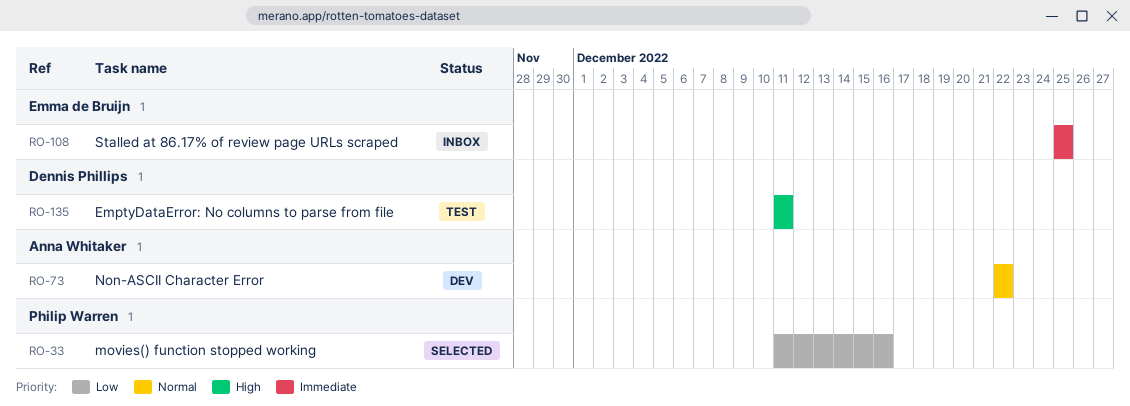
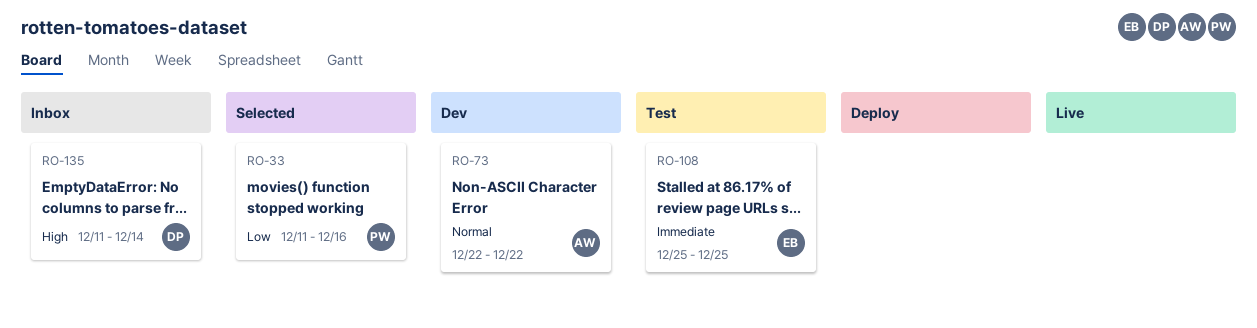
RO-108, status: Inbox -> Test
RO-135, status: Test -> Inbox
RO-135, due: Dec 11 -> Dec 14

